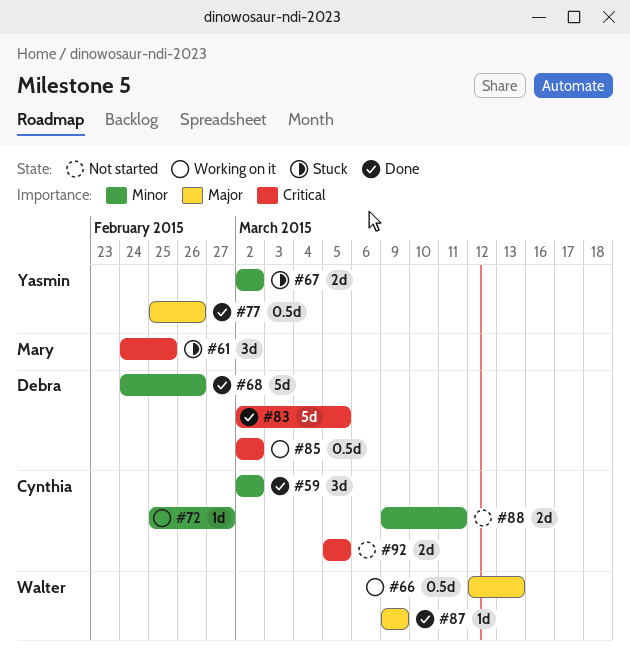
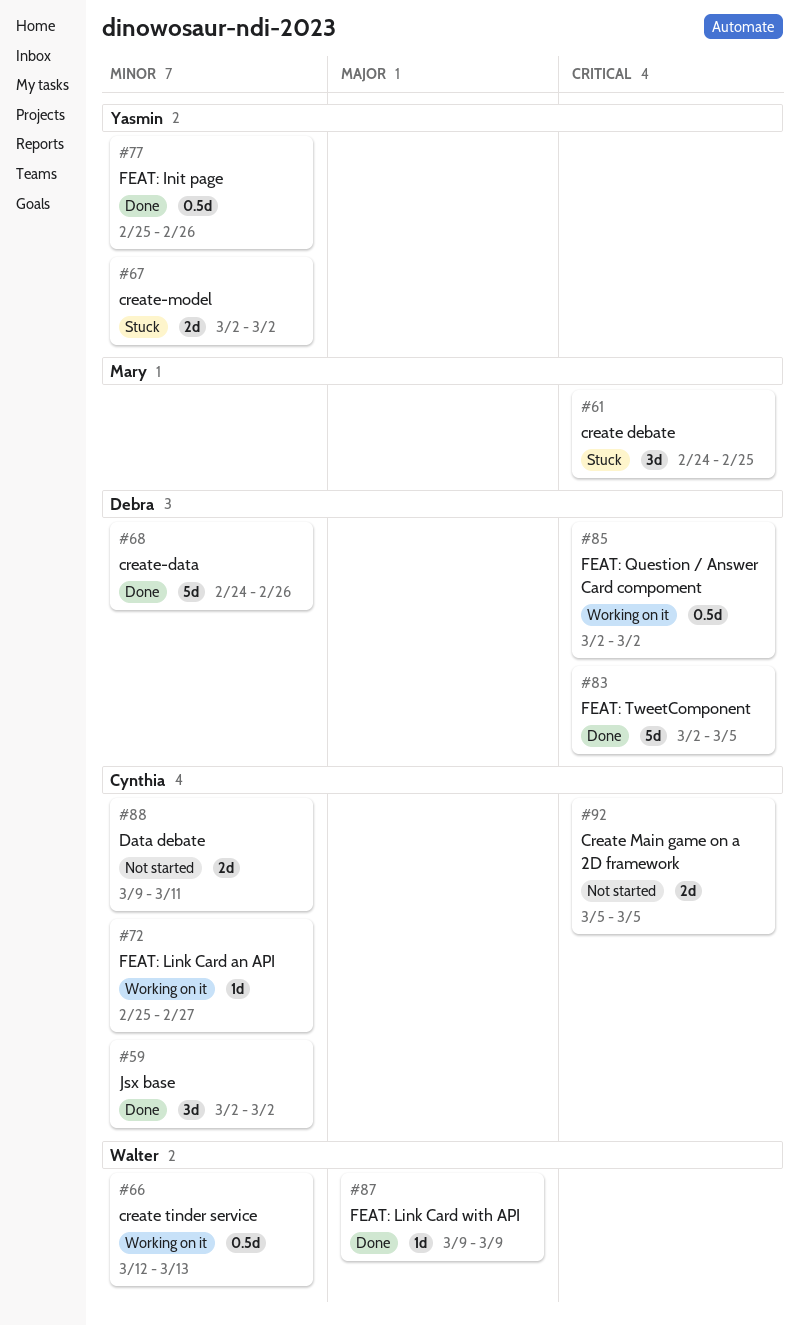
#66, priority: Major -> Minor
#77, priority: Major -> Minor

